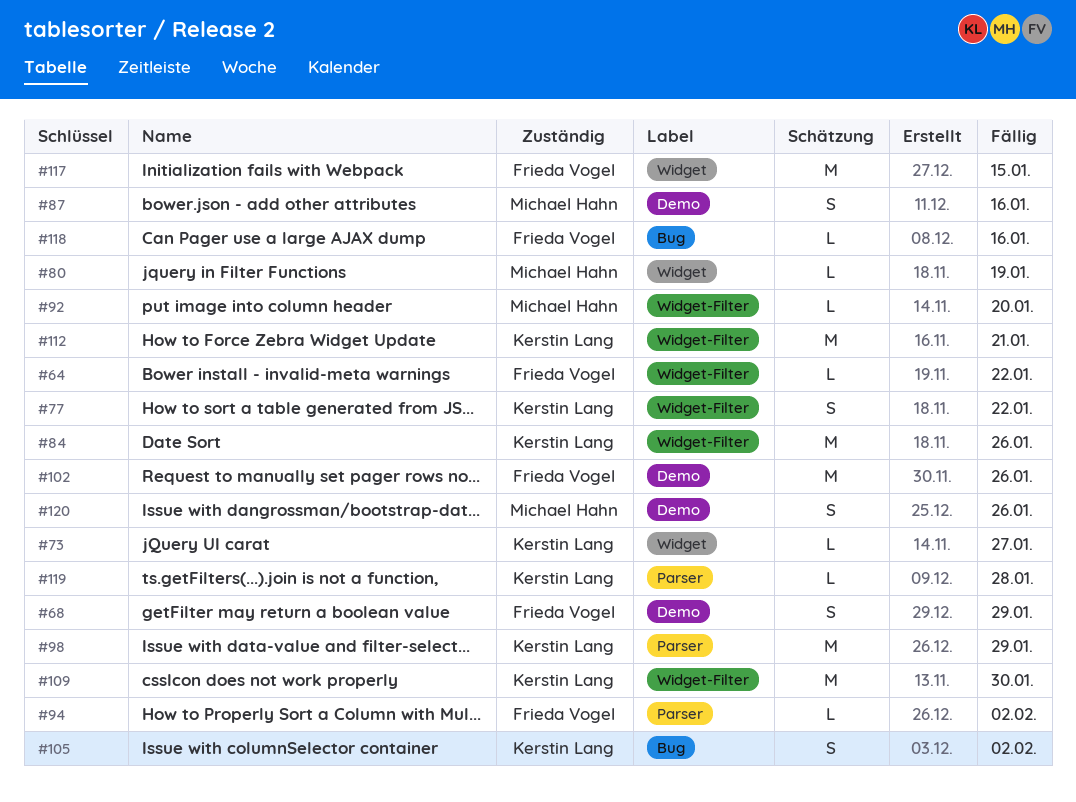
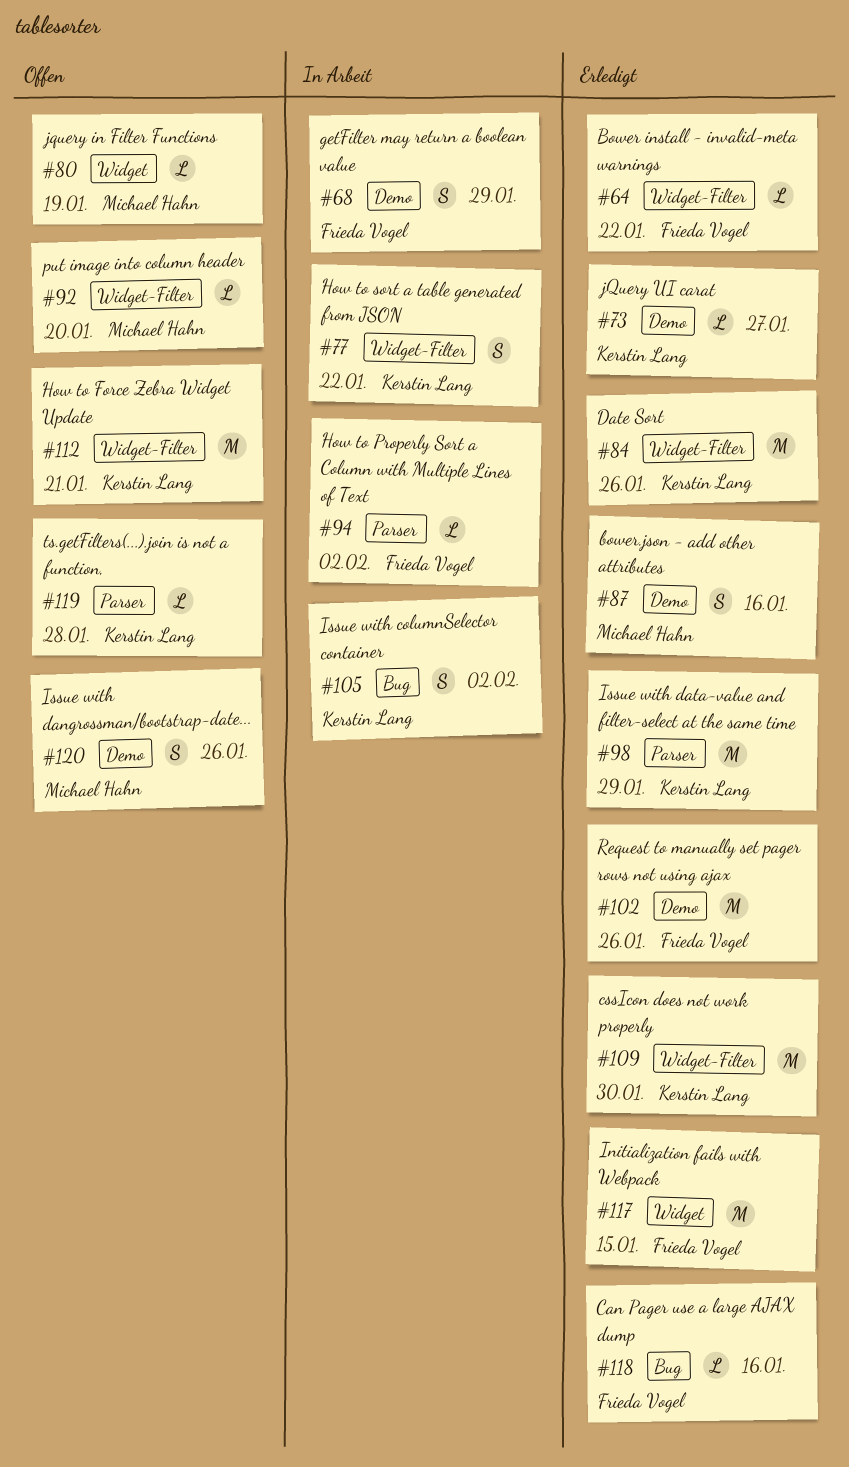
#73, label: Widget -> Demo

